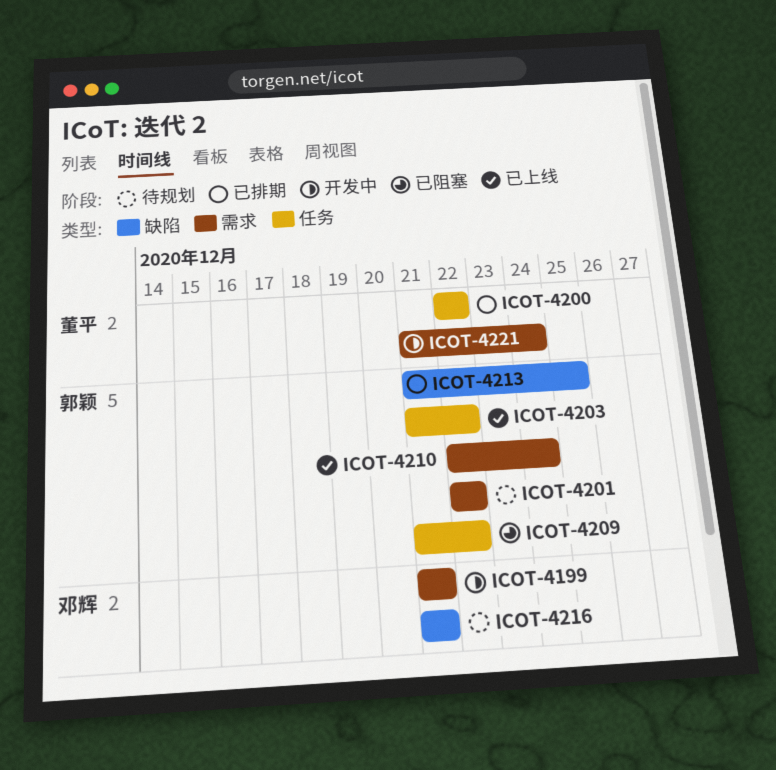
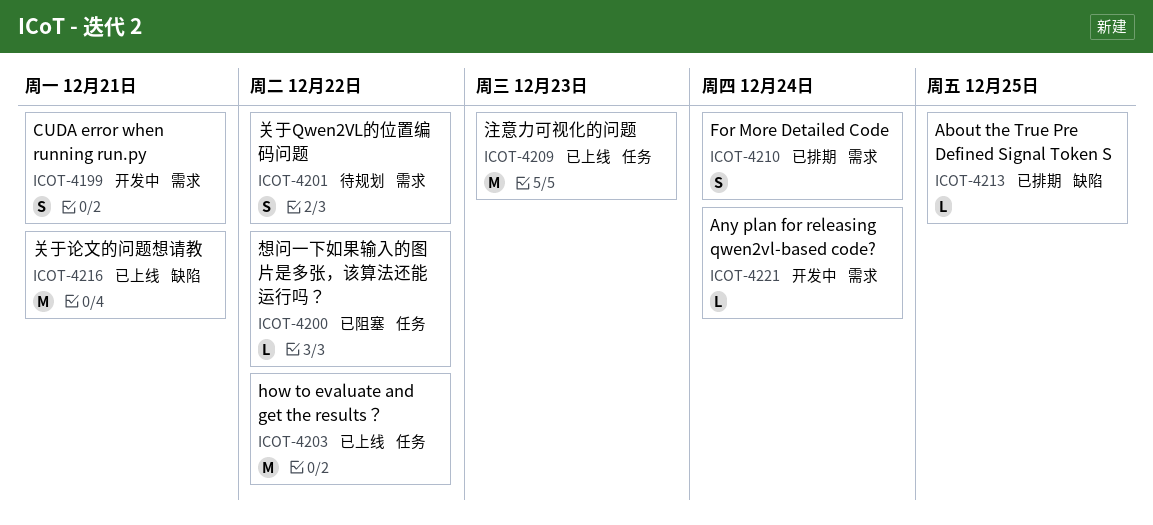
ICOT-4200, status: 已排期 -> 已阻塞
ICOT-4209, status: 已阻塞 -> 已上线
ICOT-4209, due: Dec 22 -> Dec 23
ICOT-4210, status: 已上线 -> 已排期
ICOT-4216, status: 待规划 -> 已上线

